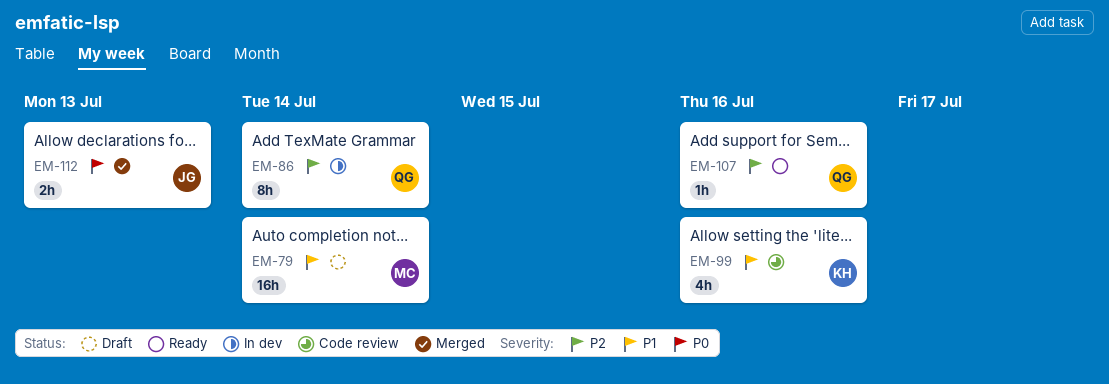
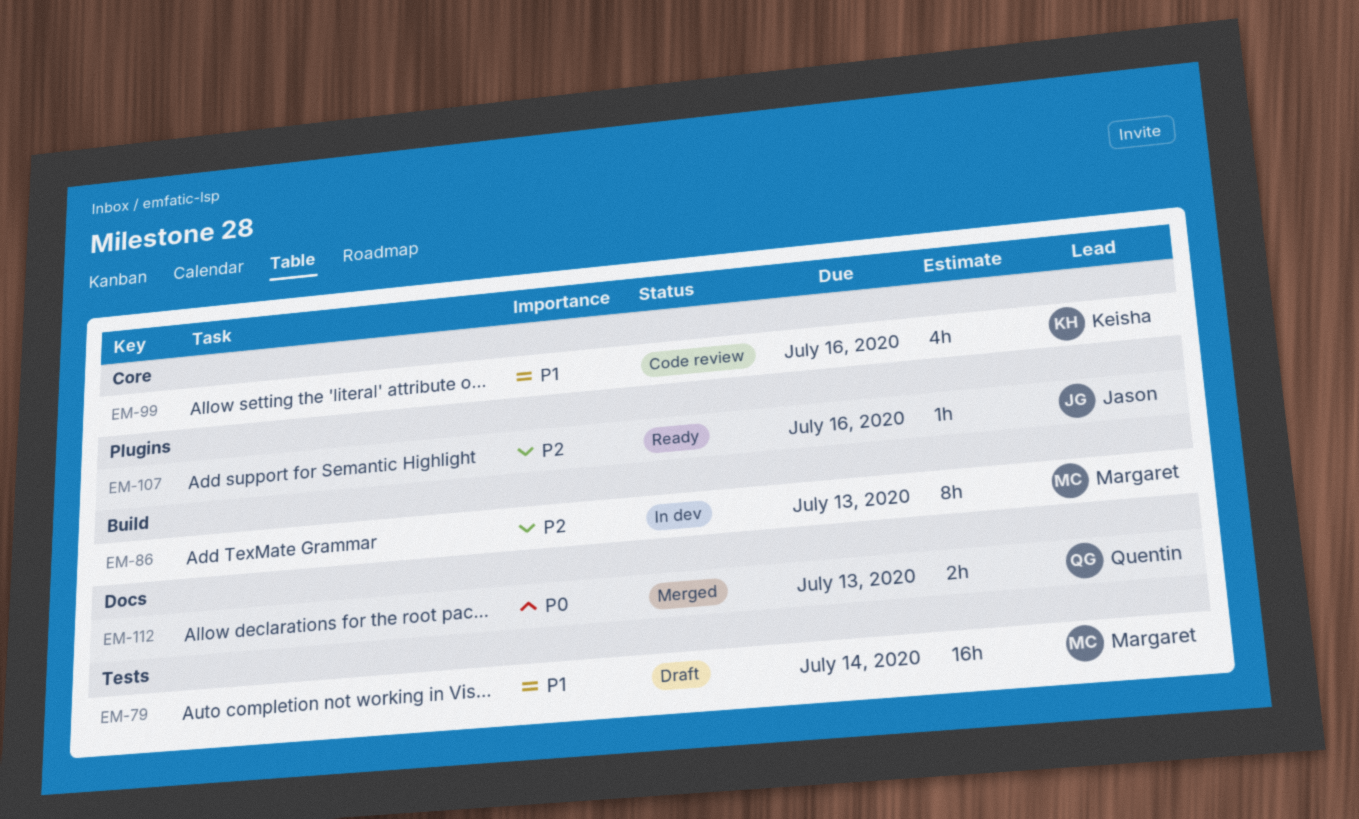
EM-86, owner: Quentin -> Margaret
EM-86, due: Jul 14 -> Jul 13
EM-107, owner: Quentin -> Jason
EM-112, owner: Jason -> Quentin

